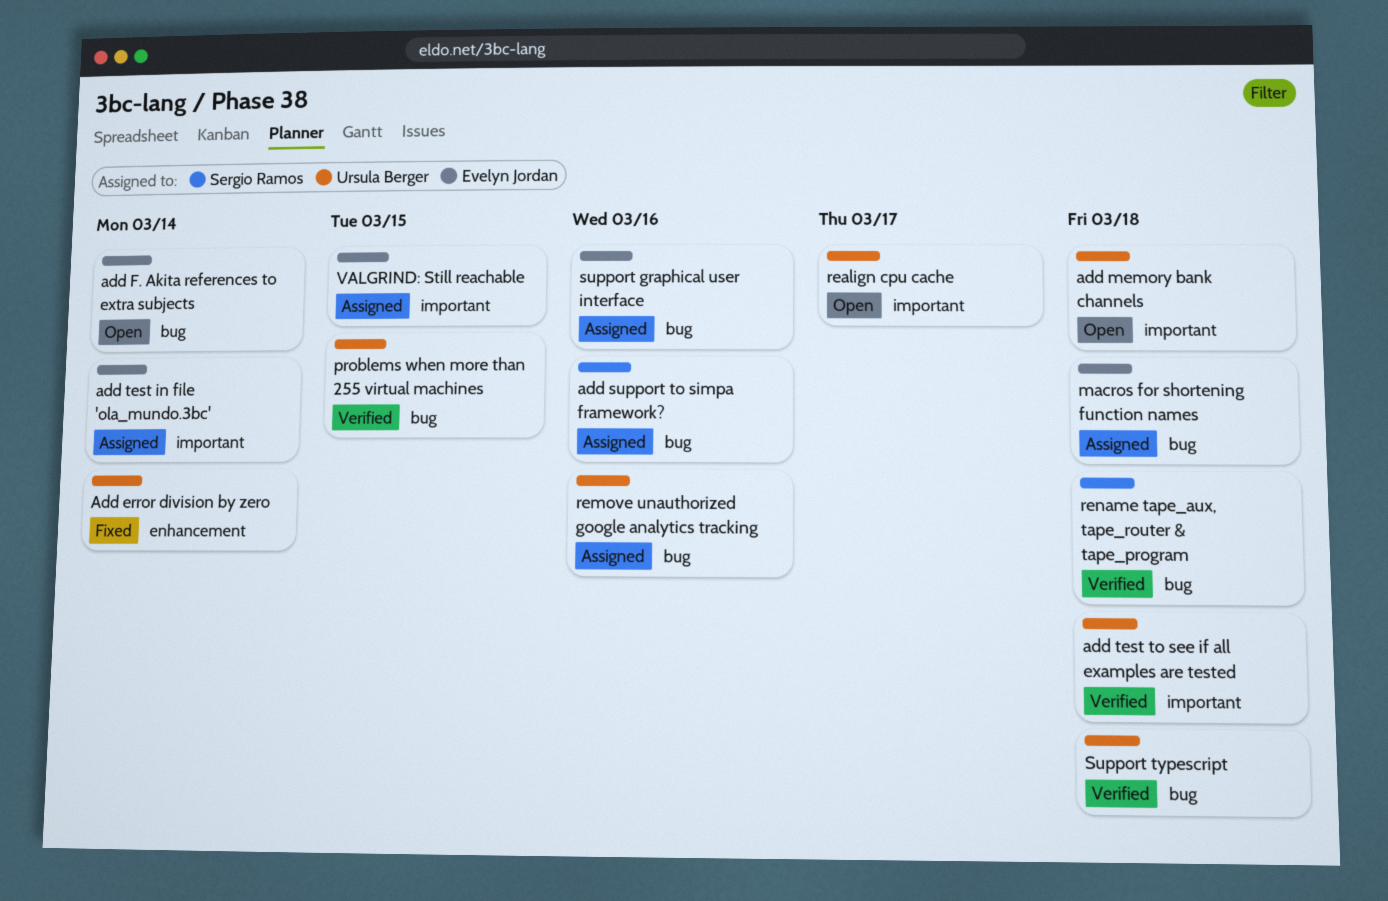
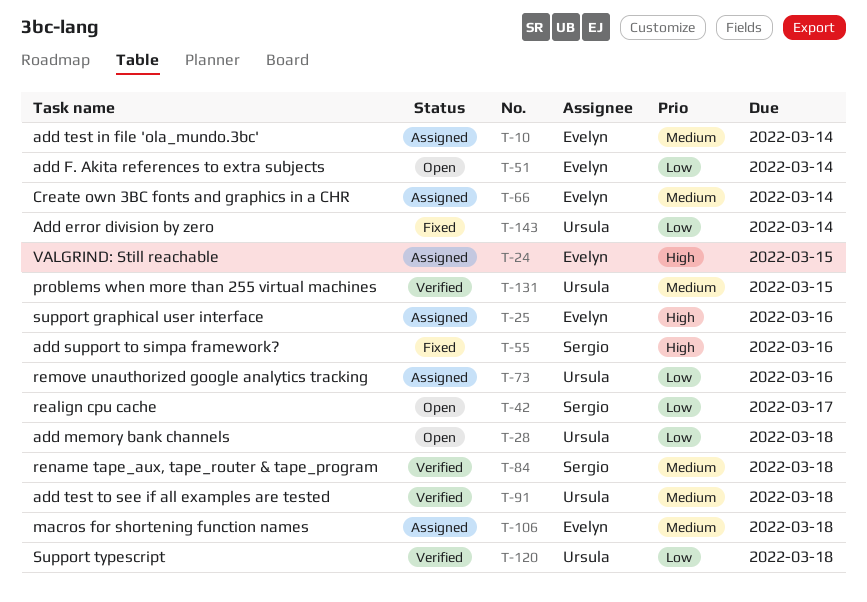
add support to simpa framework?, status: Assigned -> Fixed
Create own 3BC fonts and graphics in a CHR: none -> present
realign cpu cache, owner: Ursula Berger -> Sergio Ramos

